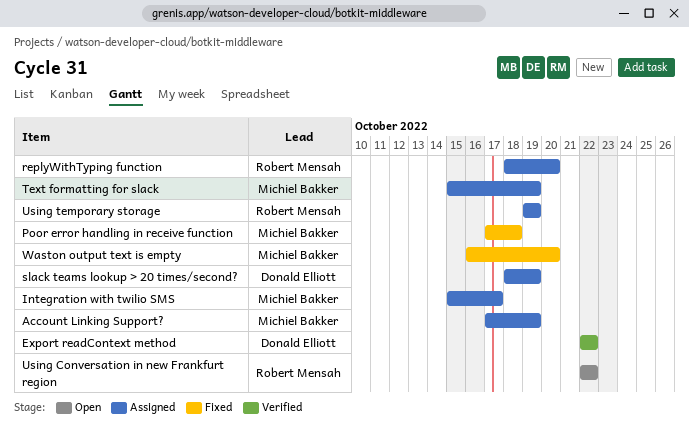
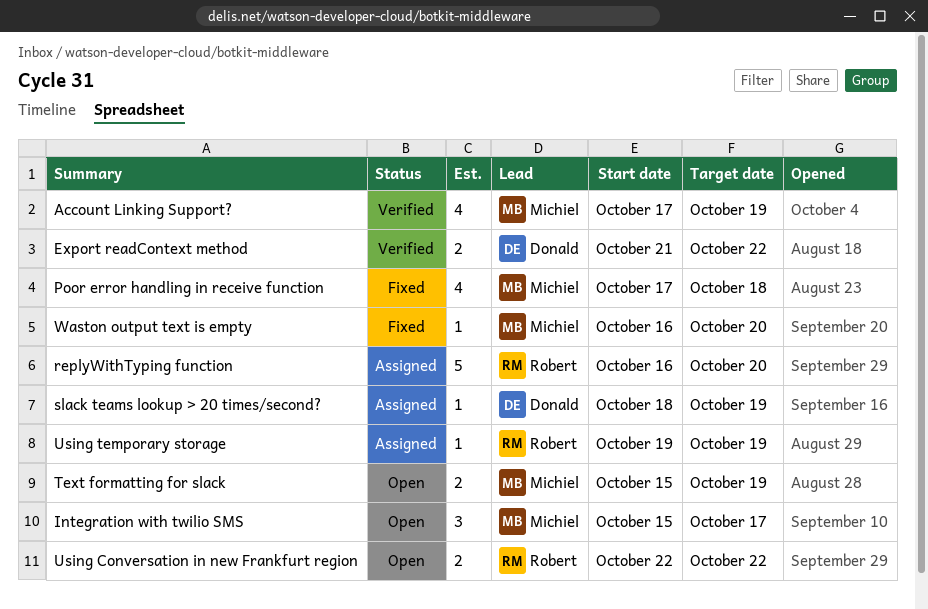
Account Linking Support?, status: Assigned -> Verified
Export readContext method, start: Oct 22 -> Oct 21
Integration with twilio SMS, status: Assigned -> Open
replyWithTyping function, start: Oct 18 -> Oct 16
Text formatting for slack, status: Assigned -> Open

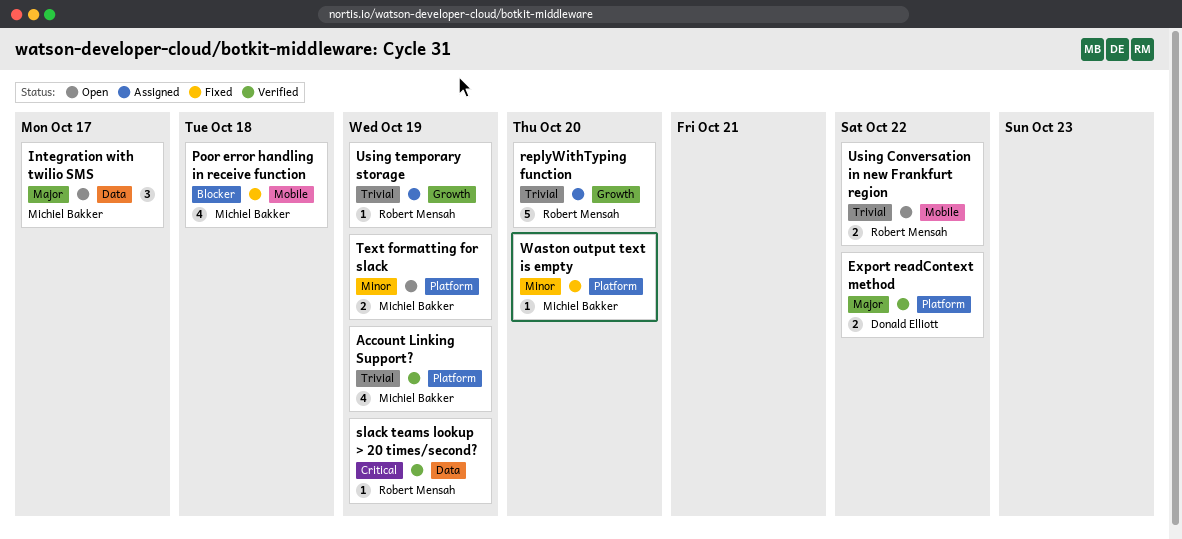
slack teams lookup > 20 times/second?, status: Assigned -> Verified
slack teams lookup > 20 times/second?, owner: Donald Elliott -> Robert Mensah

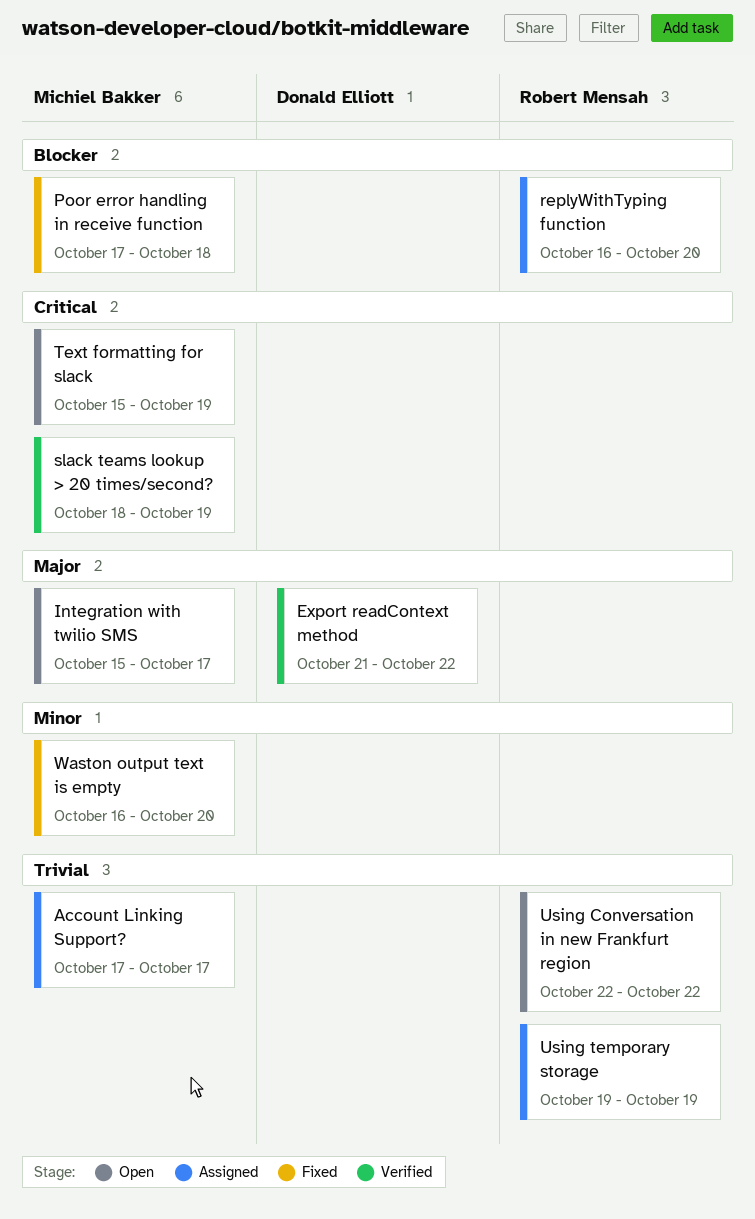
Account Linking Support?, status: Verified -> Assigned
Account Linking Support?, due: Oct 19 -> Oct 17
replyWithTyping function, priority: Trivial -> Blocker
slack teams lookup > 20 times/second?, owner: Robert Mensah -> Michiel Bakker
Text formatting for slack, priority: Minor -> Critical

